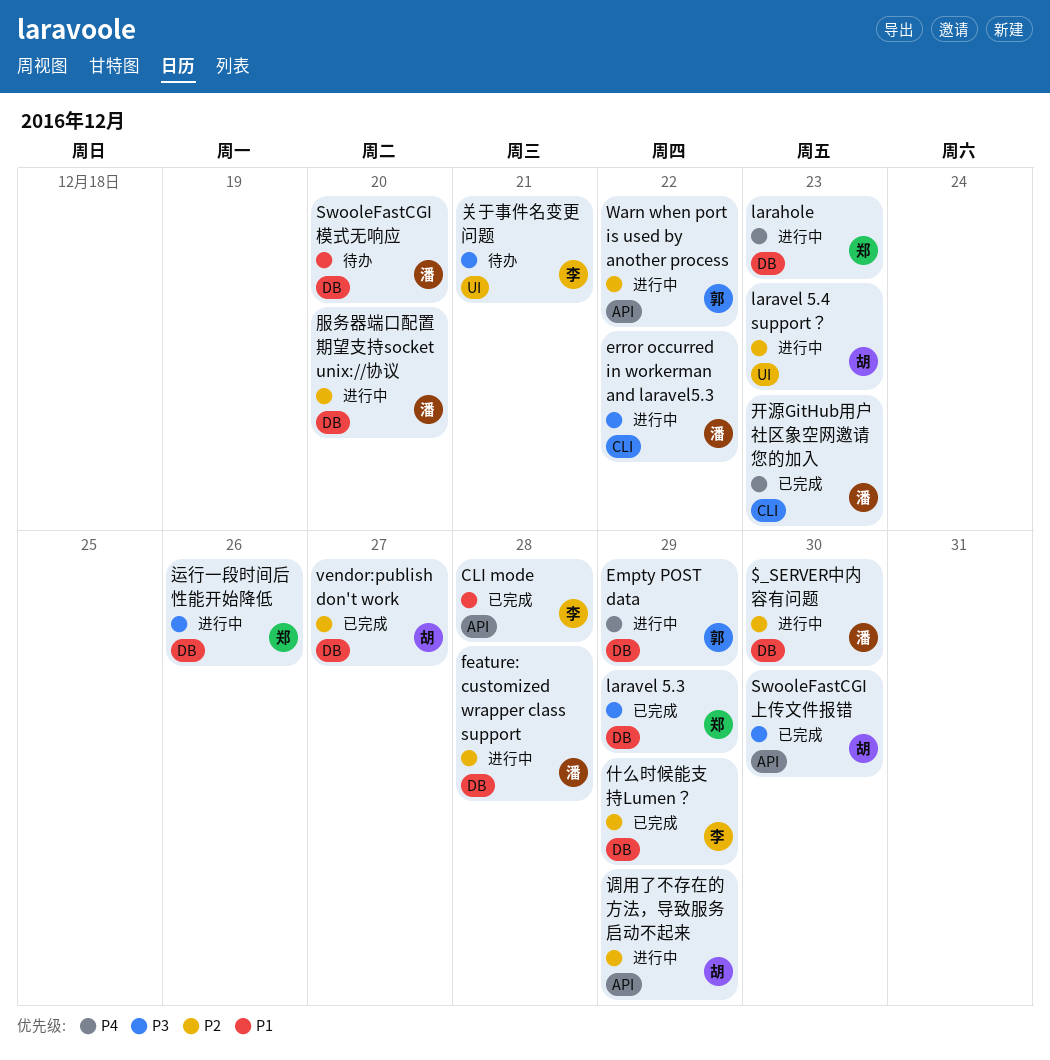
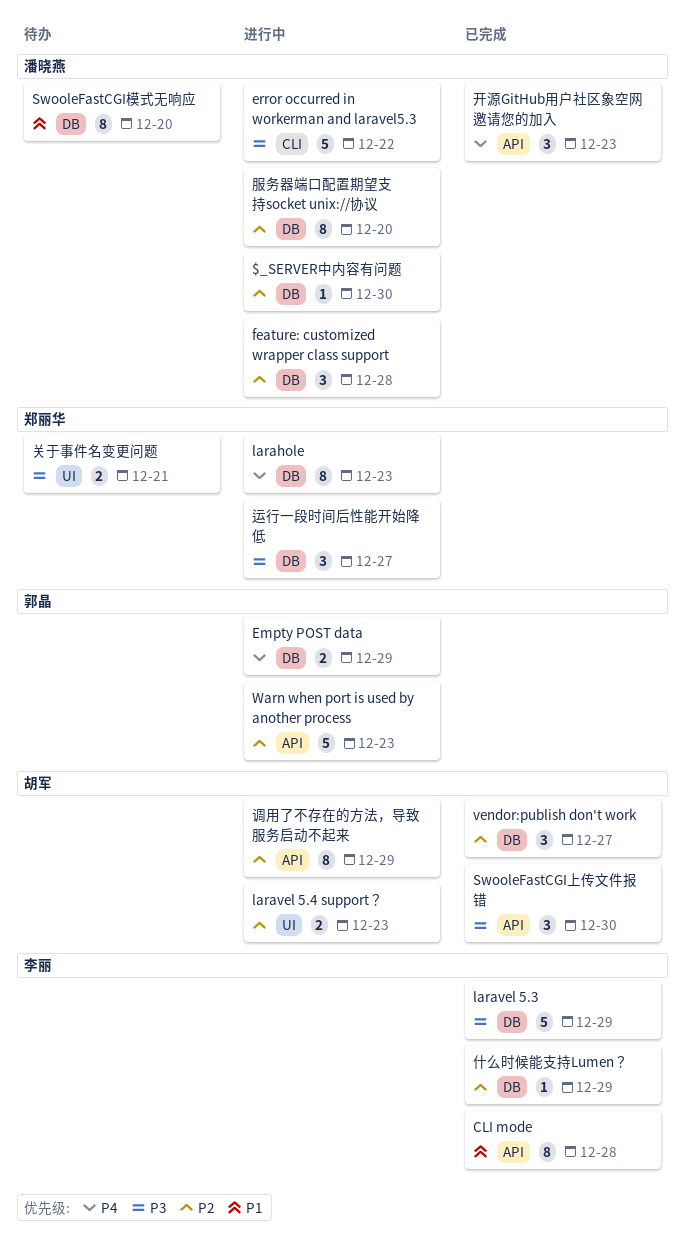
laravel 5.3, owner: 郑丽华 -> 李丽
Warn when port is used by another process, due: Dec 22 -> Dec 23
关于事件名变更问题, owner: 李丽 -> 郑丽华
开源GitHub用户社区象空网邀请您的加入, label: CLI -> API
运行一段时间后性能开始降低, due: Dec 26 -> Dec 27

